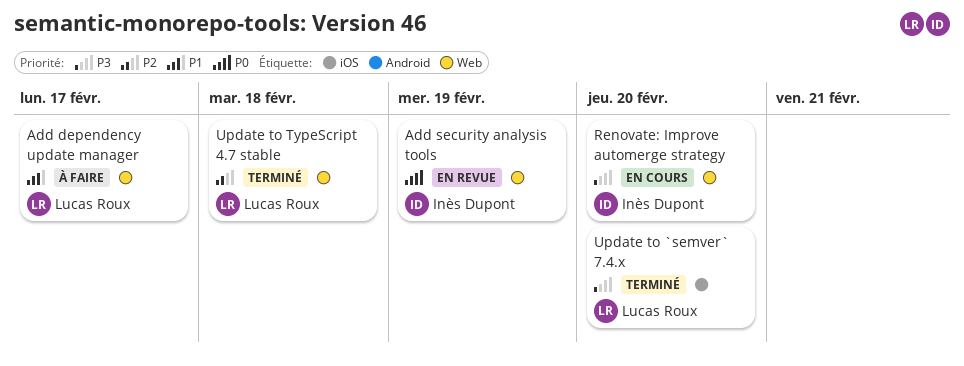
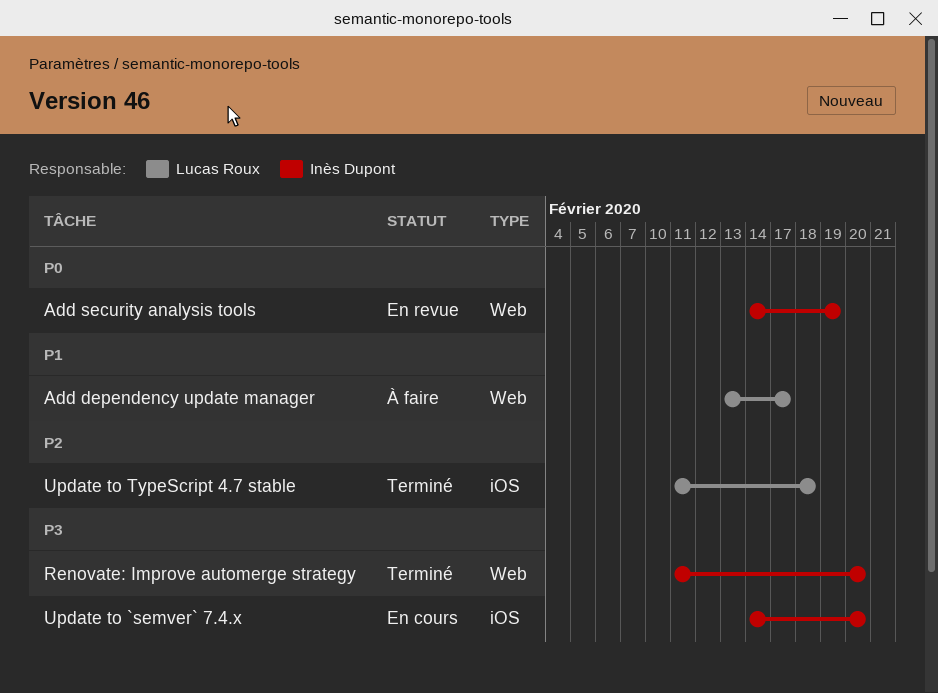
Renovate: Improve automerge strategy, status: En cours -> Terminé
Update to `semver` 7.4.x, status: Terminé -> En cours
Update to `semver` 7.4.x, owner: Lucas Roux -> Inès Dupont
Update to TypeScript 4.7 stable, label: Web -> iOS

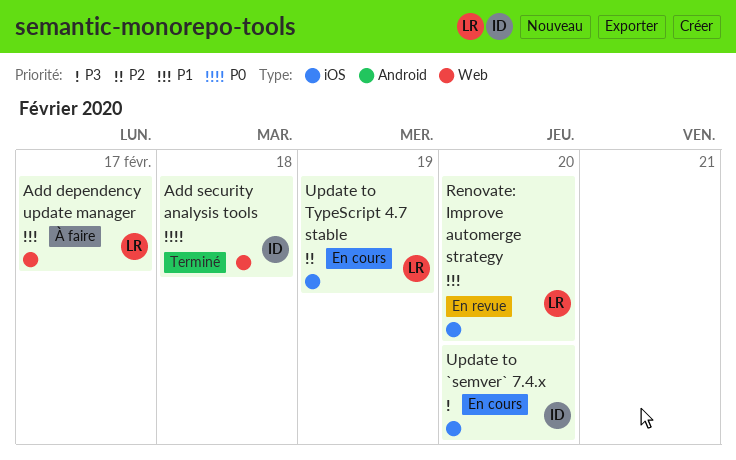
Add security analysis tools, status: En revue -> Terminé
Add security analysis tools, due: Feb 19 -> Feb 18
Renovate: Improve automerge strategy, status: Terminé -> En revue
Renovate: Improve automerge strategy, owner: Inès Dupont -> Lucas Roux
Renovate: Improve automerge strategy, priority: P3 -> P1
Renovate: Improve automerge strategy, label: Web -> iOS
Update to TypeScript 4.7 stable, status: Terminé -> En cours
Update to TypeScript 4.7 stable, due: Feb 18 -> Feb 19

